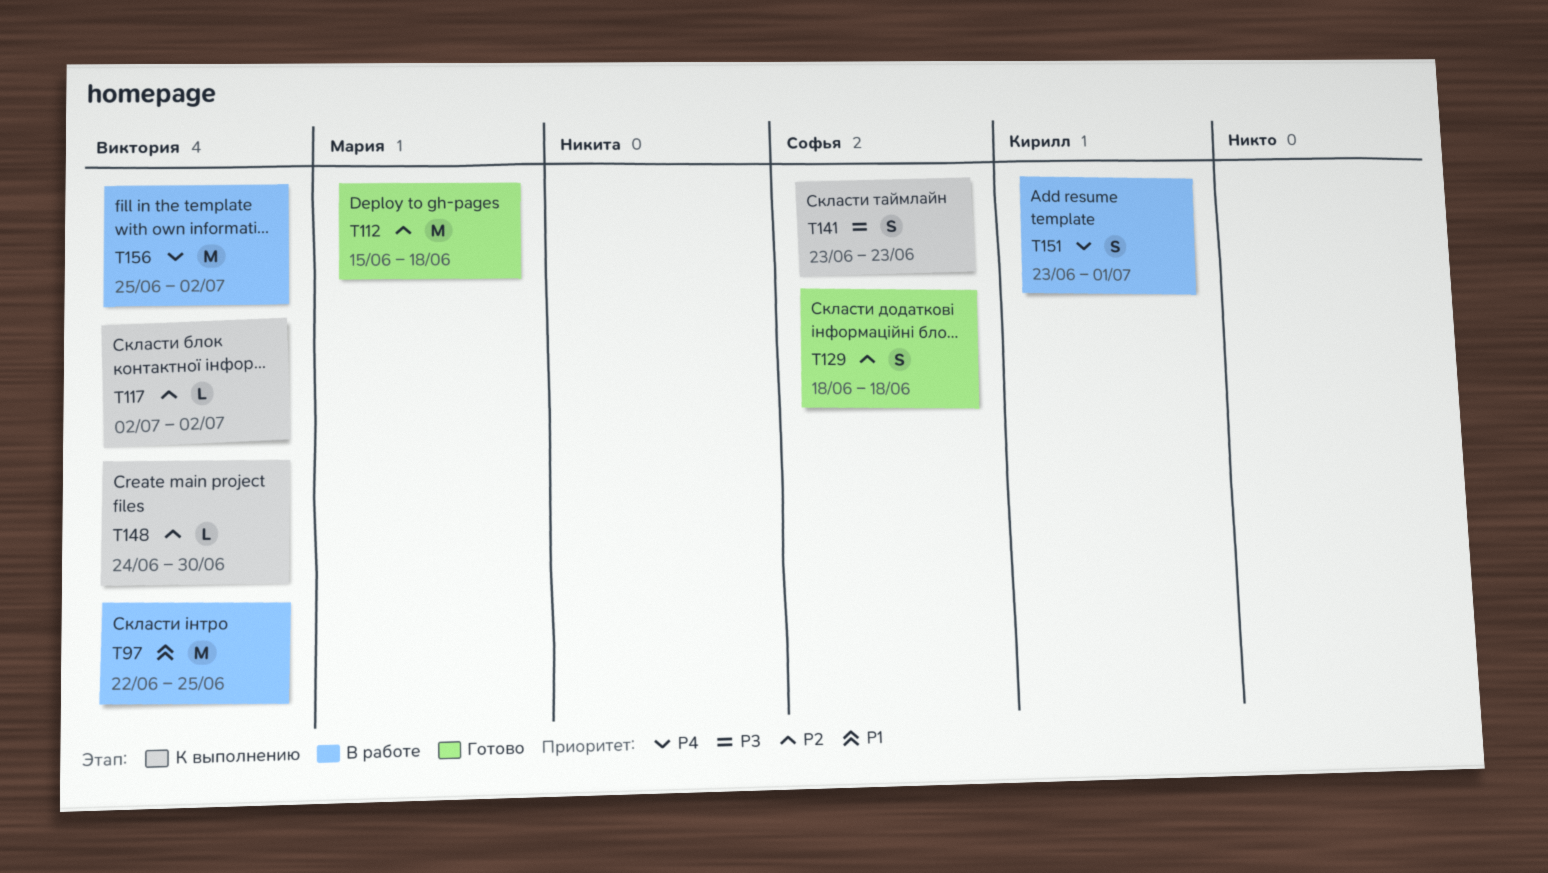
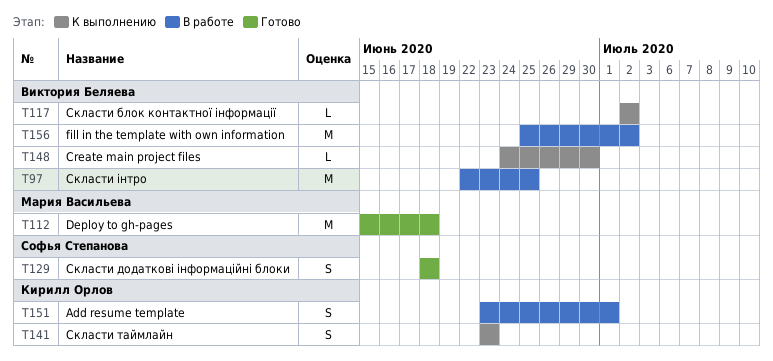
T141, owner: Софья Степанова -> Кирилл Орлов

